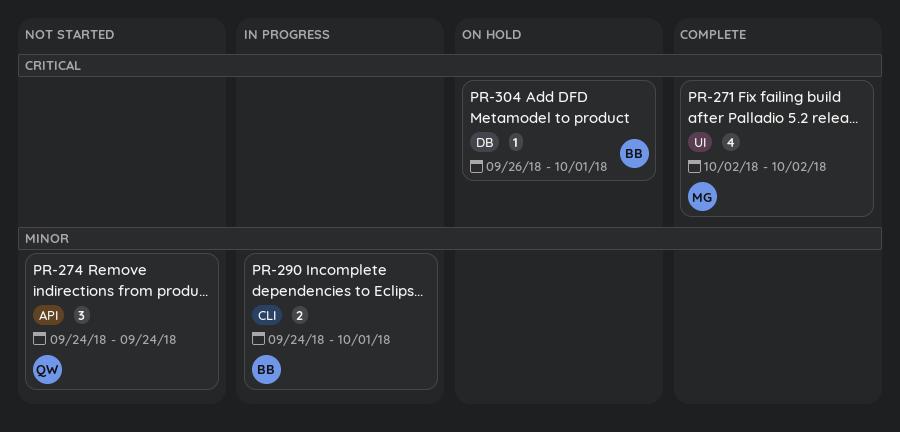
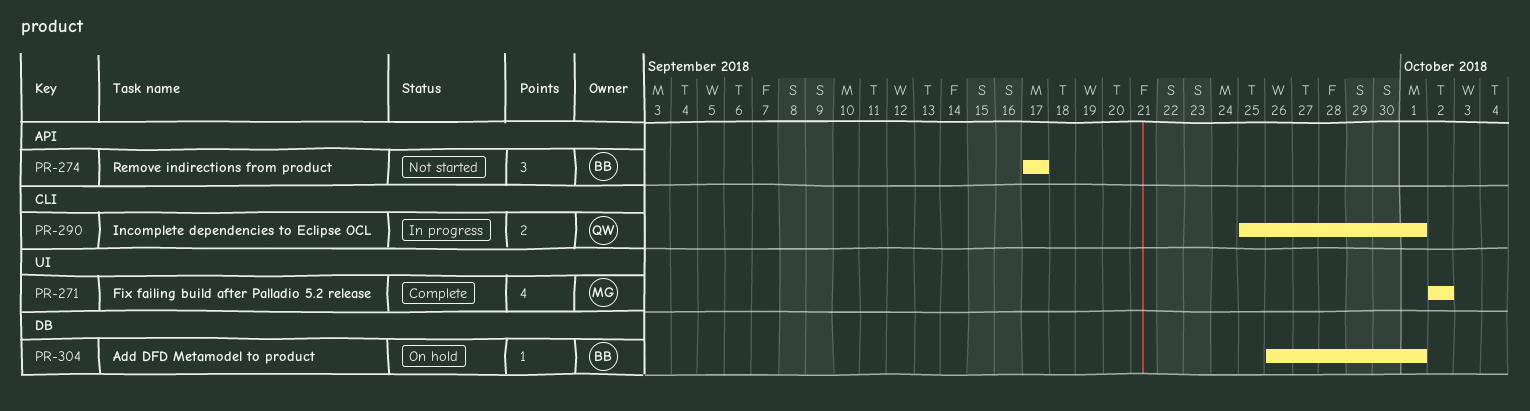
PR-274, owner: QW -> BB
PR-274, start: Sep 24 -> Sep 17
PR-274, due: Sep 24 -> Sep 17
PR-290, owner: BB -> QW
PR-290, start: Sep 24 -> Sep 25

